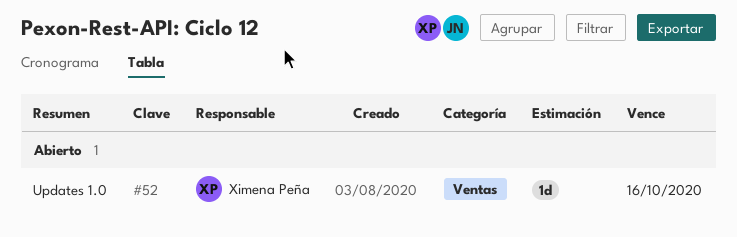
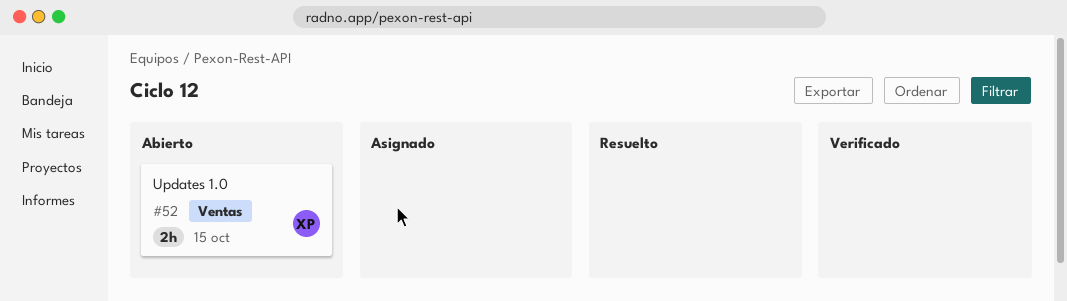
#52, estimate: 1d -> 2h
#52, due: Oct 16 -> Oct 15

